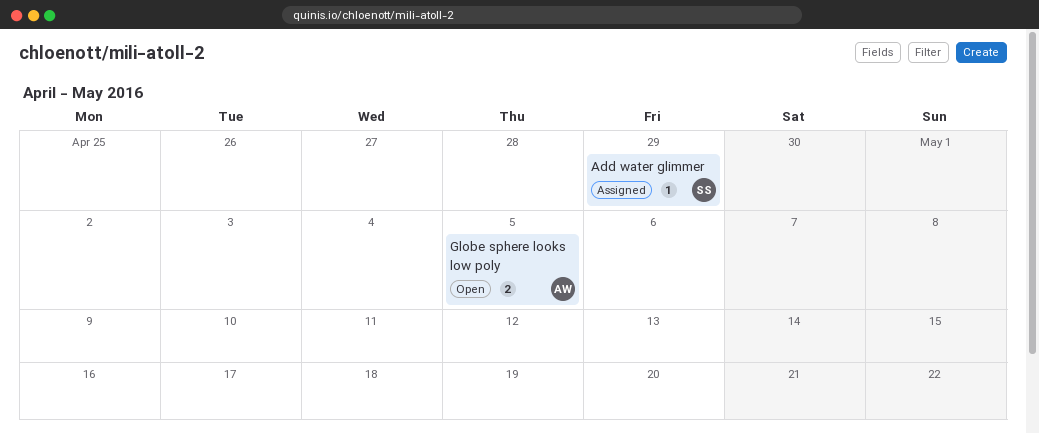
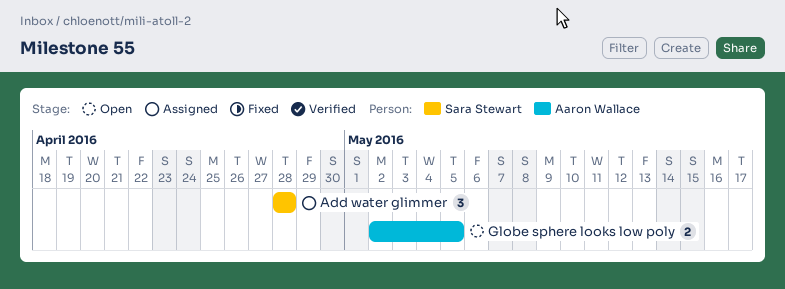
Add water glimmer, estimate: 1 -> 3
Add water glimmer, due: Apr 29 -> Apr 28

